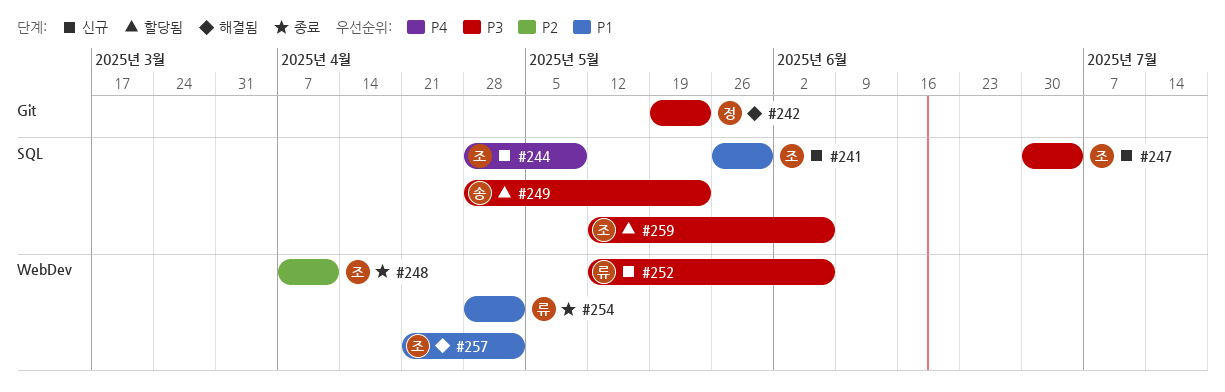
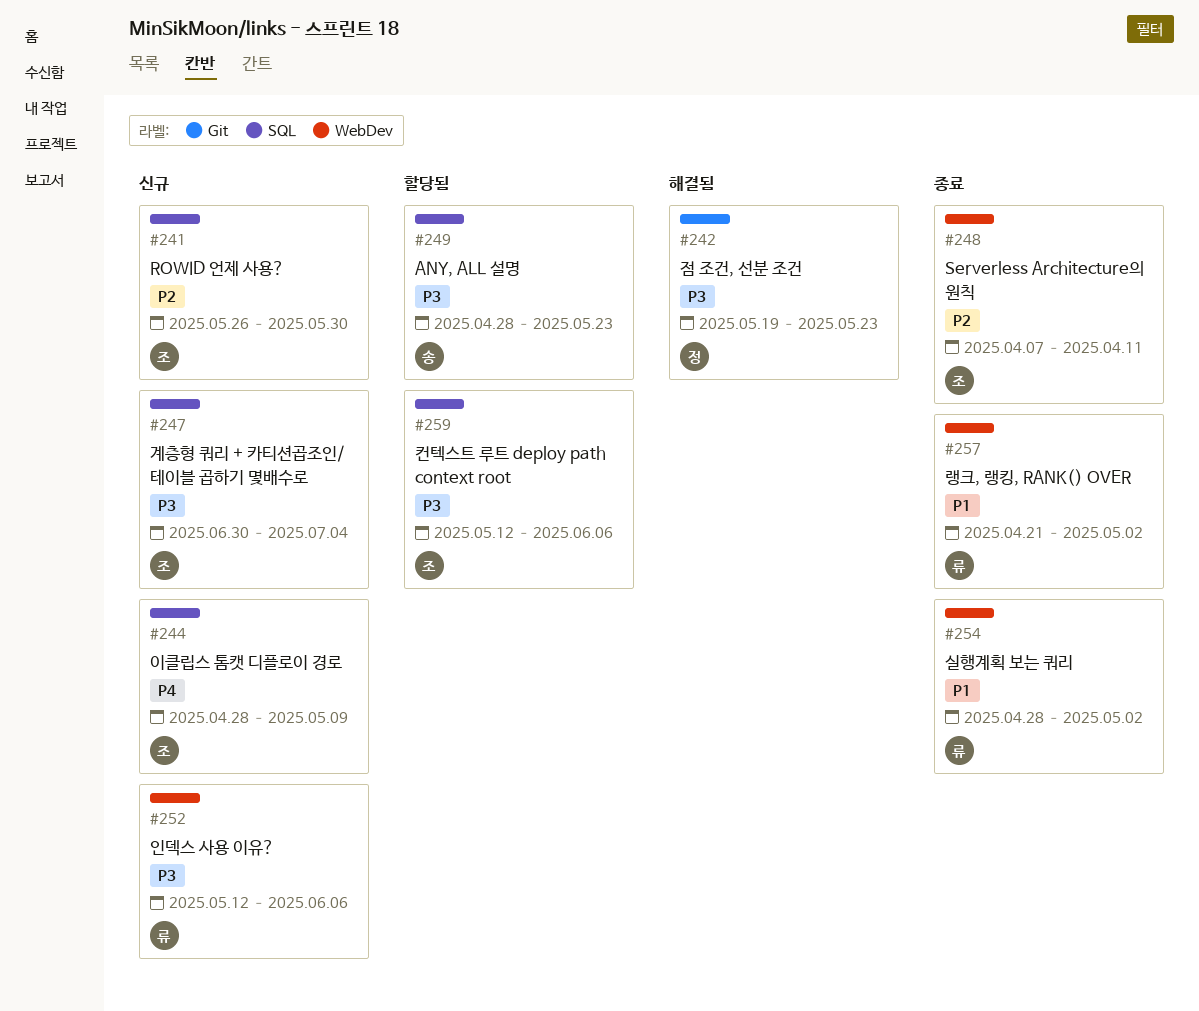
#241, priority: P1 -> P2
#257, status: 해결됨 -> 종료
#257, owner: 조 -> 류

